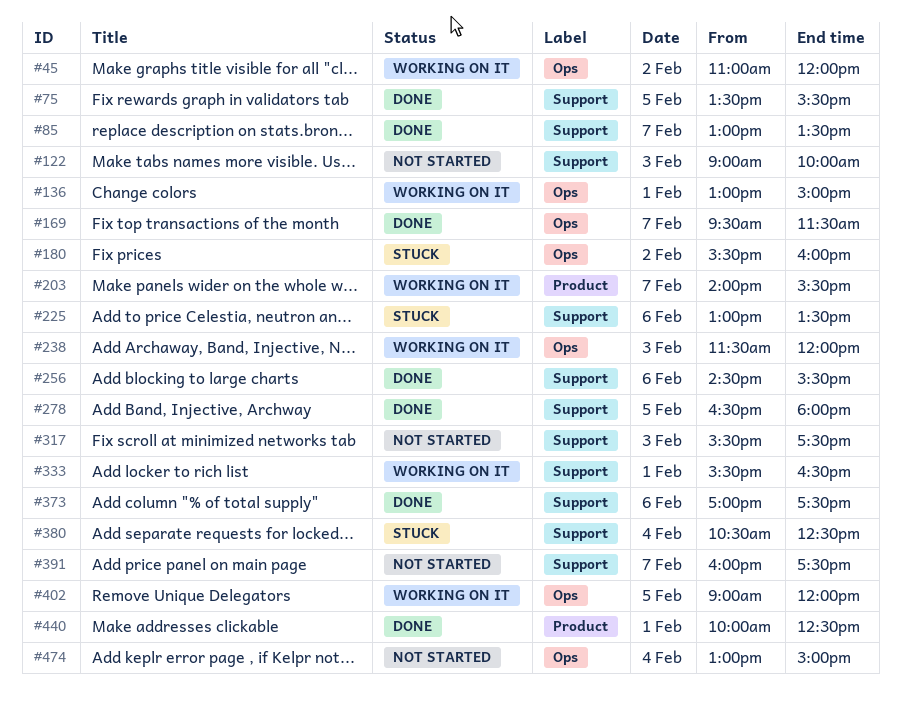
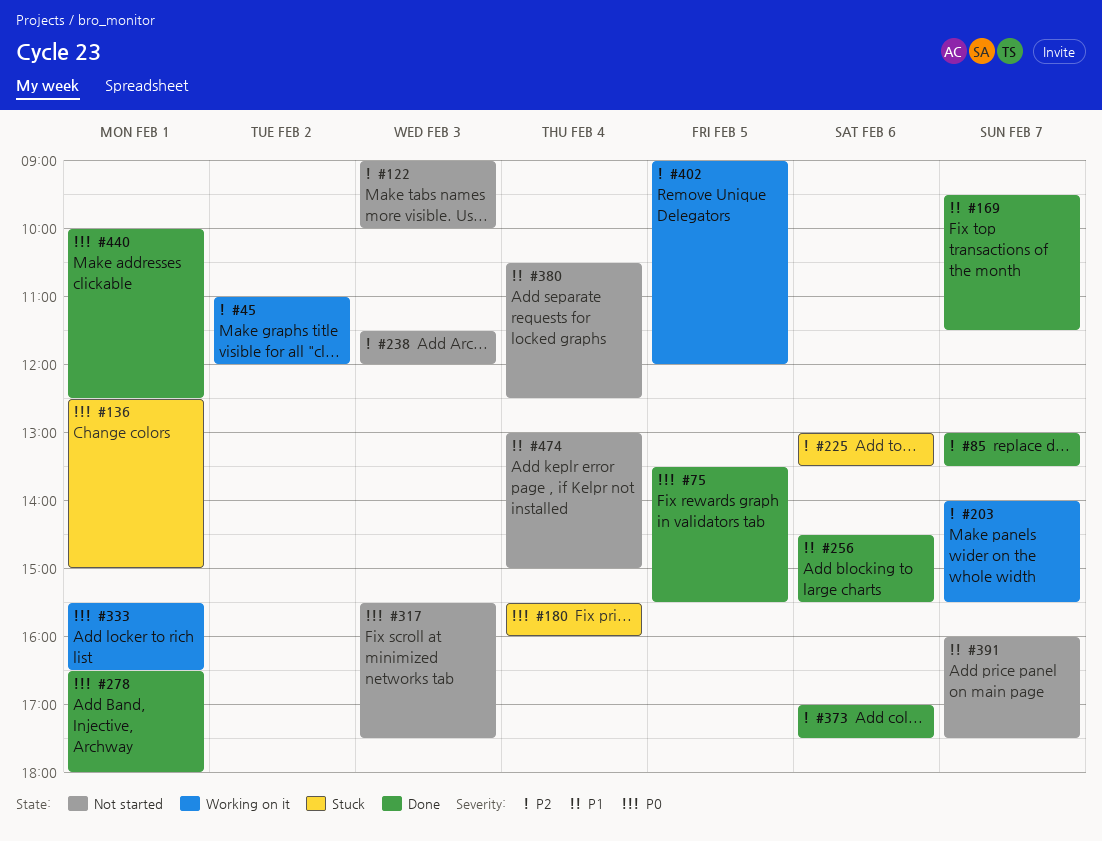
#136, status: Working on it -> Stuck
#136, begins: 13:00 -> 12:30
#180, day: Feb 2 -> Feb 4
#238, status: Working on it -> Not started
#278, day: Feb 5 -> Feb 1
#380, status: Stuck -> Not started

